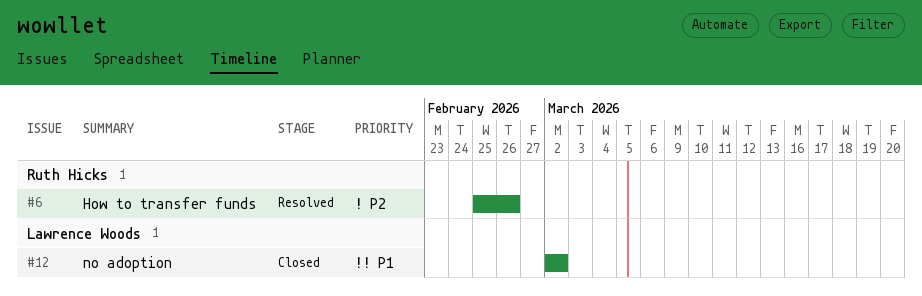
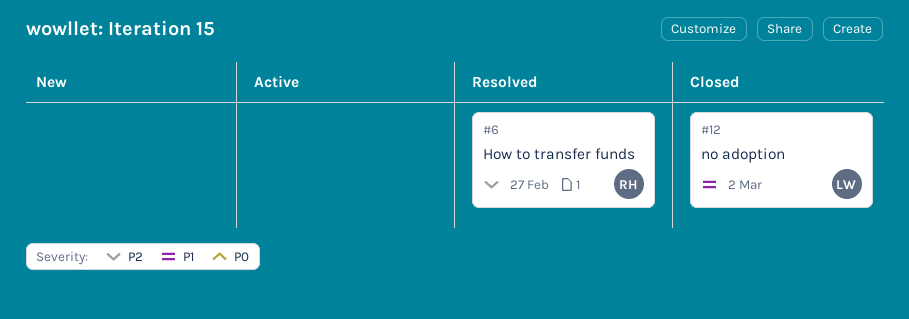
#6, due: Feb 26 -> Feb 27

